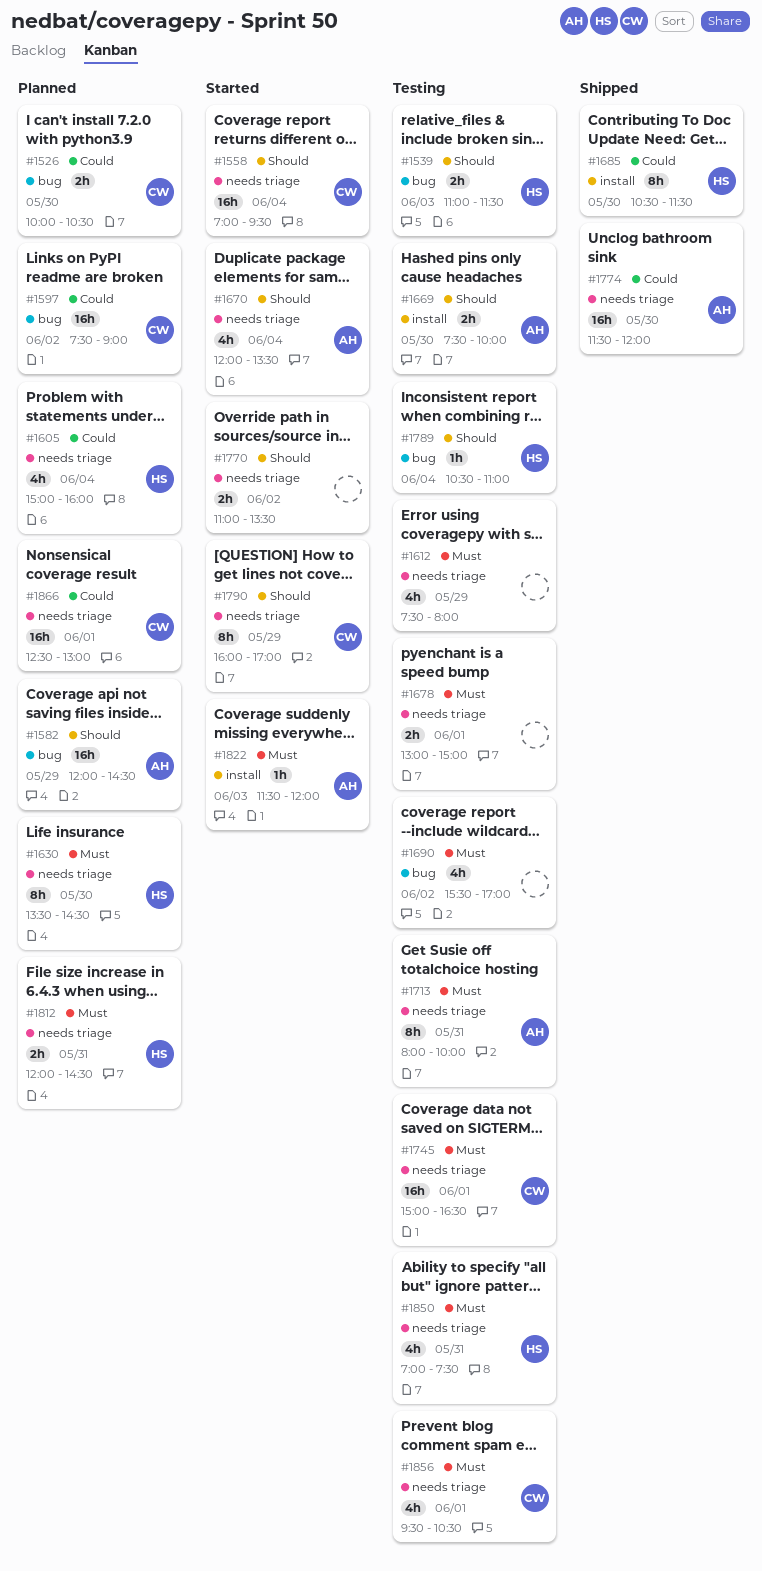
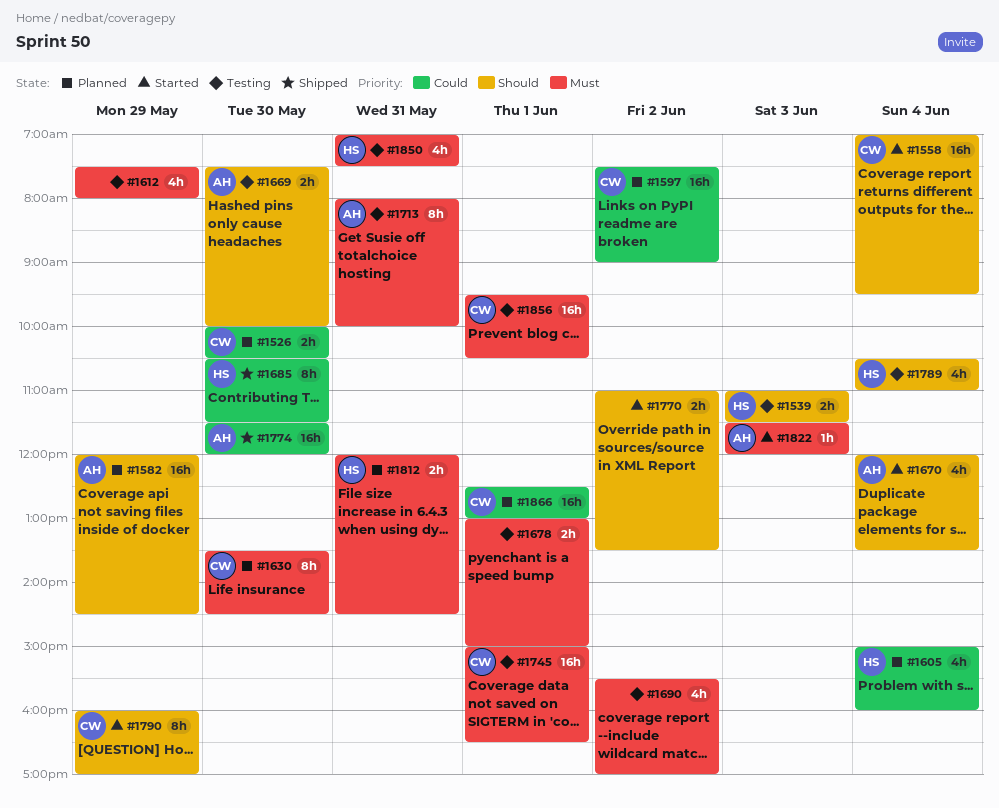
#1630, owner: HS -> CW
#1789, estimate: 1h -> 4h
#1856, estimate: 4h -> 16h

